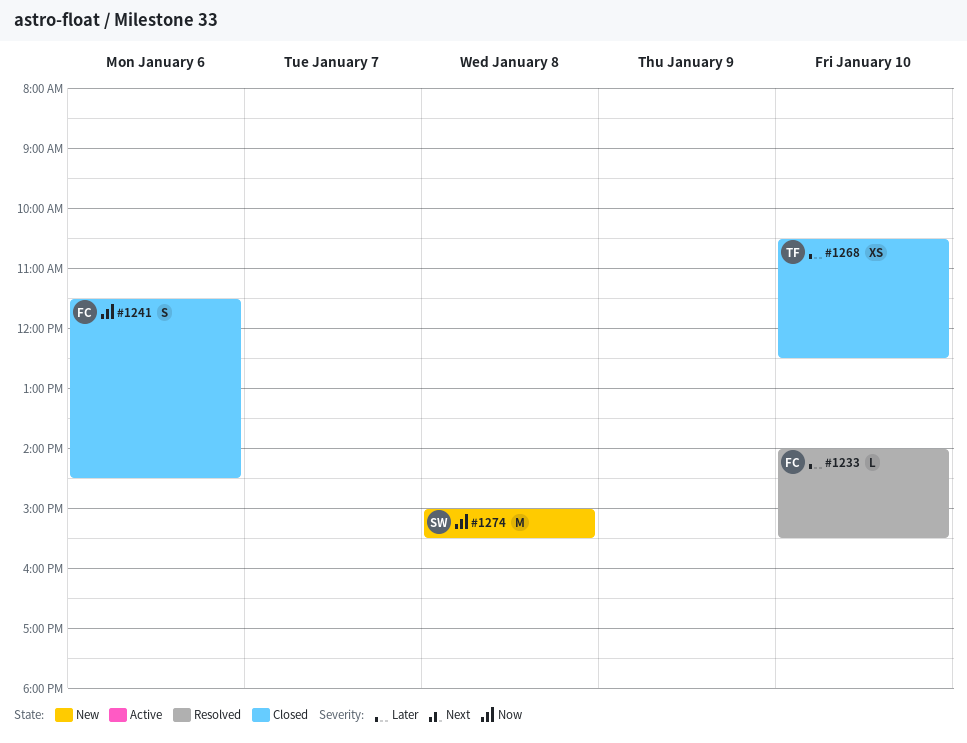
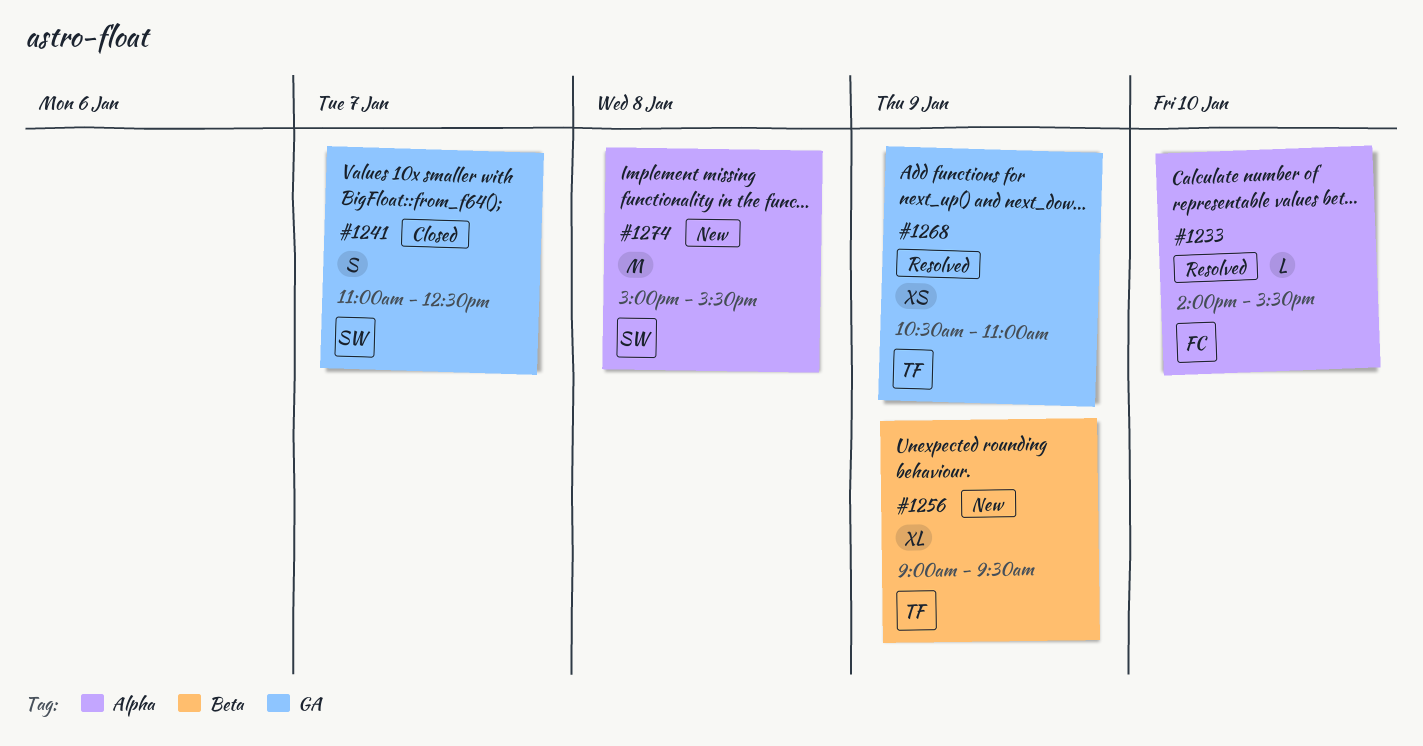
#1241, owner: FC -> SW
#1241, day: Jan 6 -> Jan 7
#1241, begins: 11:30 -> 11:00
#1241, ends: 14:30 -> 12:30
#1256: none -> present
#1268, status: Closed -> Resolved
#1268, day: Jan 10 -> Jan 9
#1268, ends: 12:30 -> 11:00

